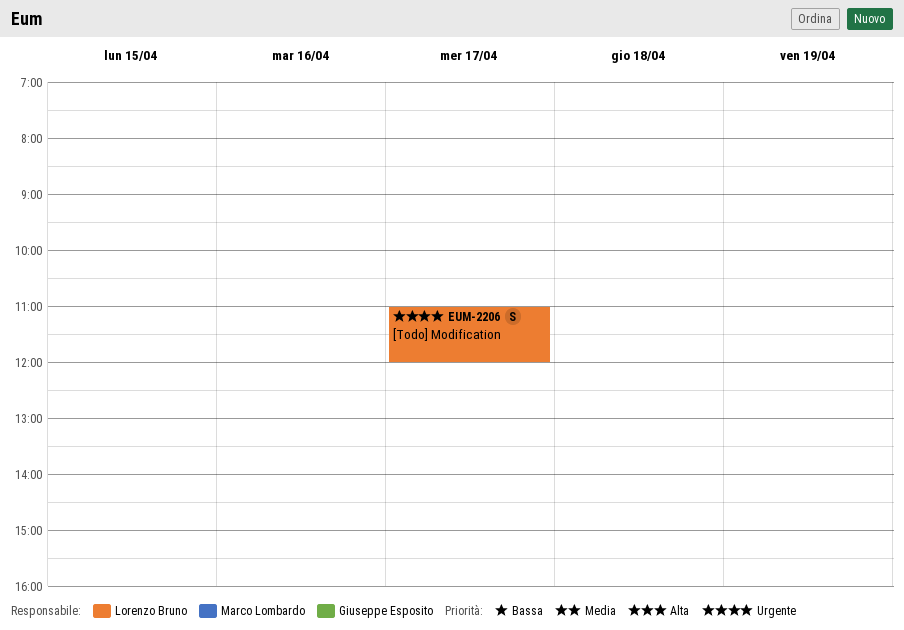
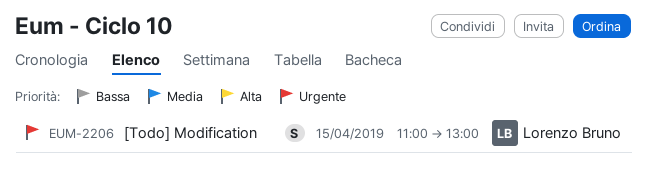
EUM-2206, day: Apr 17 -> Apr 15
EUM-2206, ends: 12:00 -> 13:00

